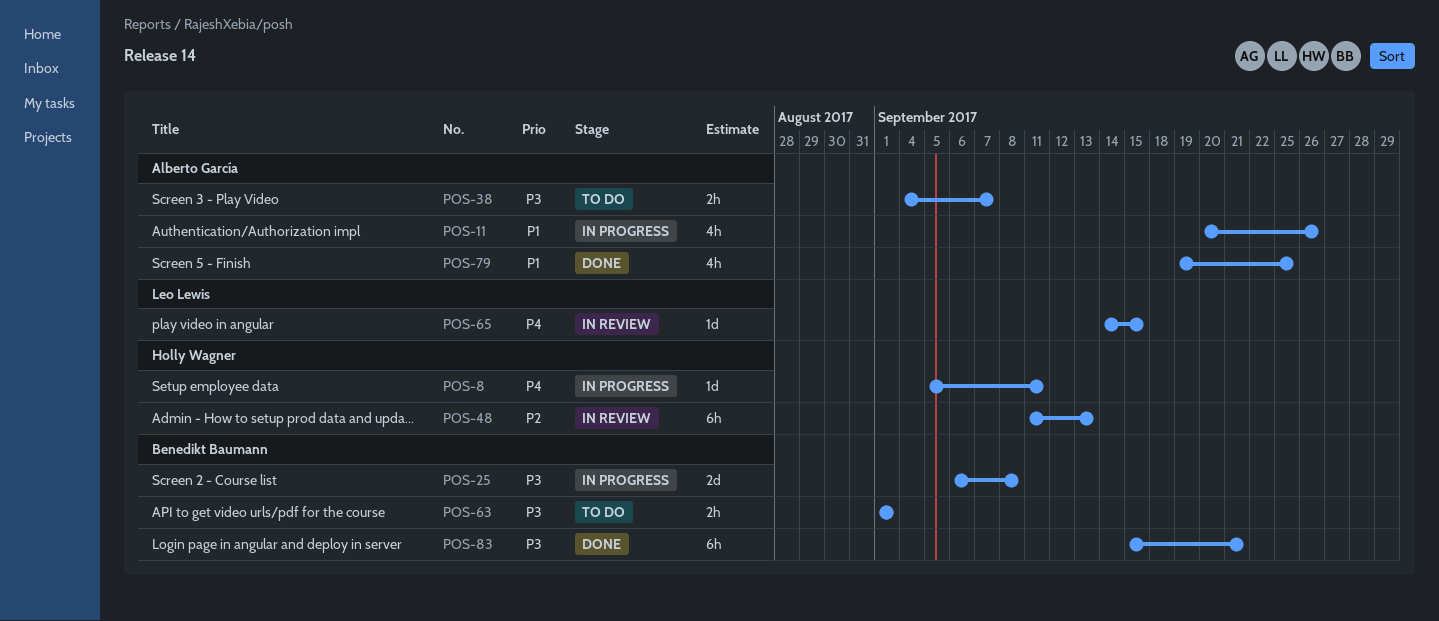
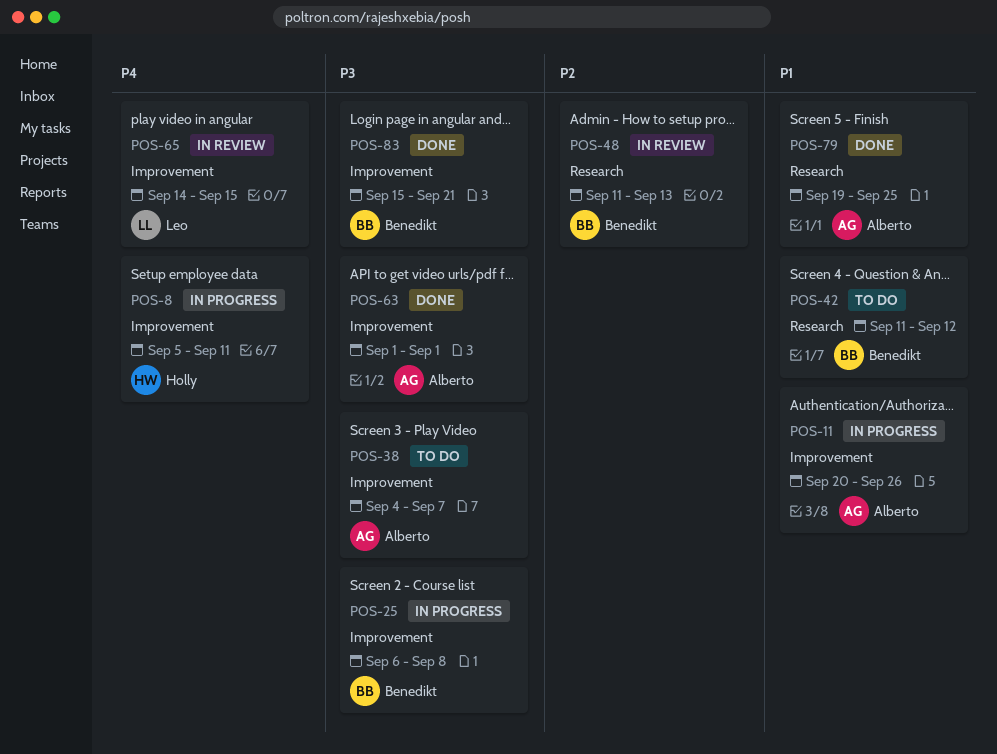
POS-42: none -> present
POS-48, owner: Holly Wagner -> Benedikt Baumann
POS-63, status: To do -> Done
POS-63, owner: Benedikt Baumann -> Alberto García

